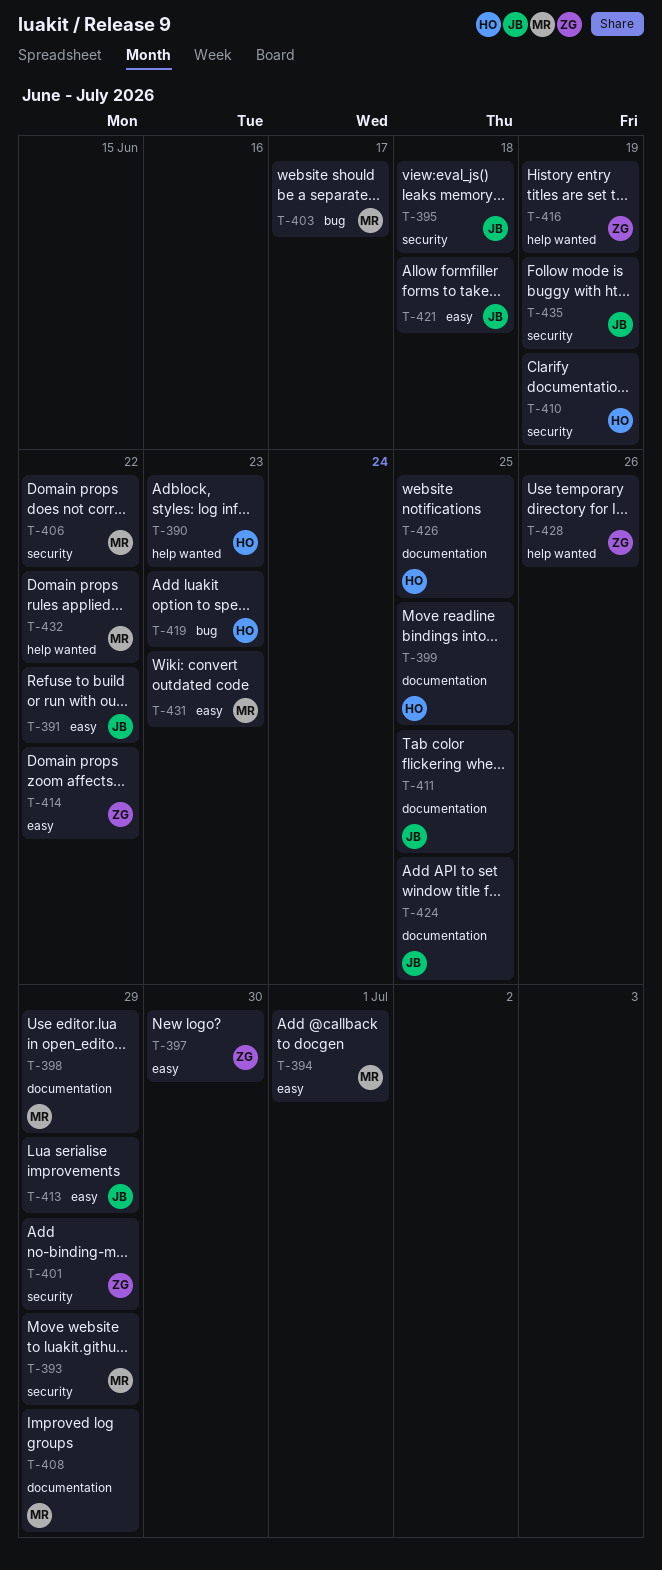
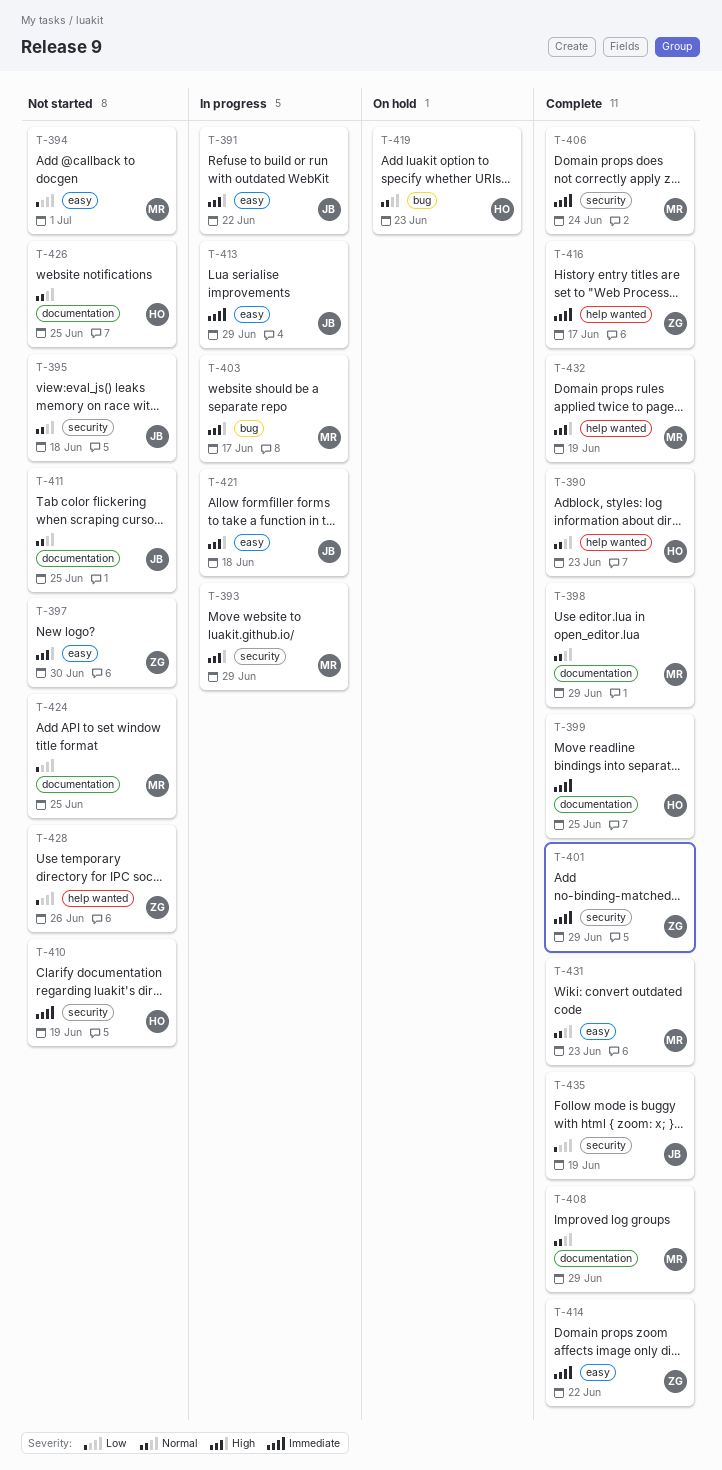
T-406, due: Jun 22 -> Jun 24
T-416, due: Jun 19 -> Jun 17
T-424, owner: JB -> MR
T-432, due: Jun 22 -> Jun 19

